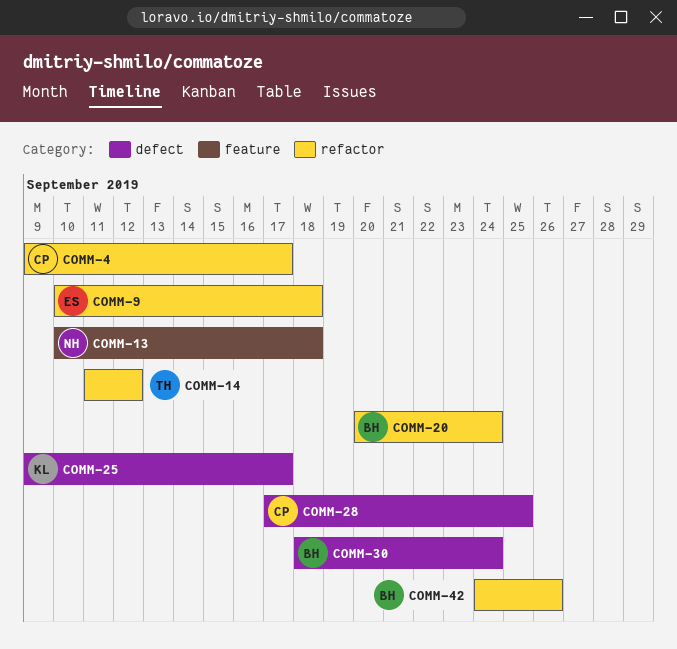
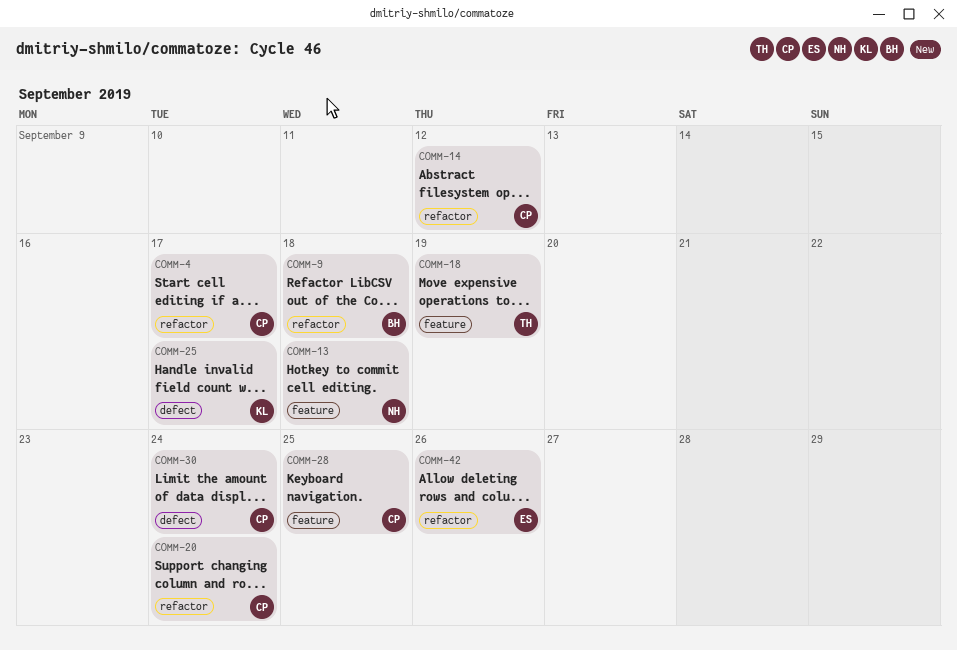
COMM-9, owner: ES -> BH
COMM-14, owner: TH -> CP
COMM-18: none -> present
COMM-20, owner: BH -> CP
COMM-28, label: defect -> feature
COMM-30, owner: BH -> CP
COMM-42, owner: BH -> ES

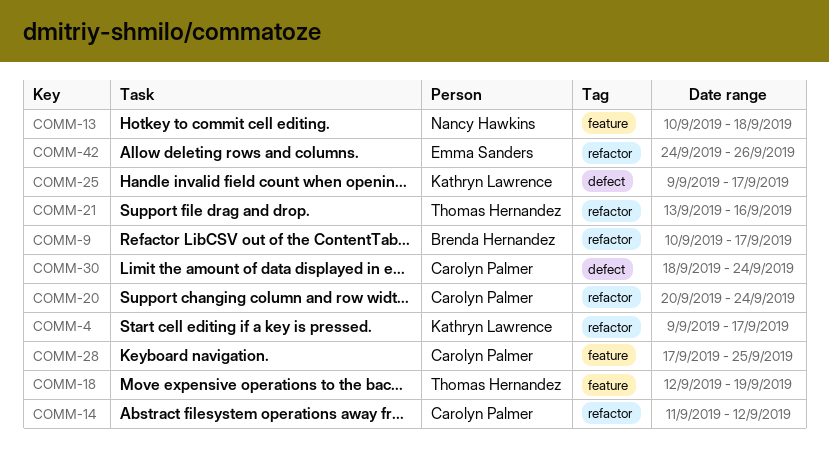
COMM-4, owner: Carolyn Palmer -> Kathryn Lawrence
COMM-9, due: Sep 18 -> Sep 17
COMM-21: none -> present

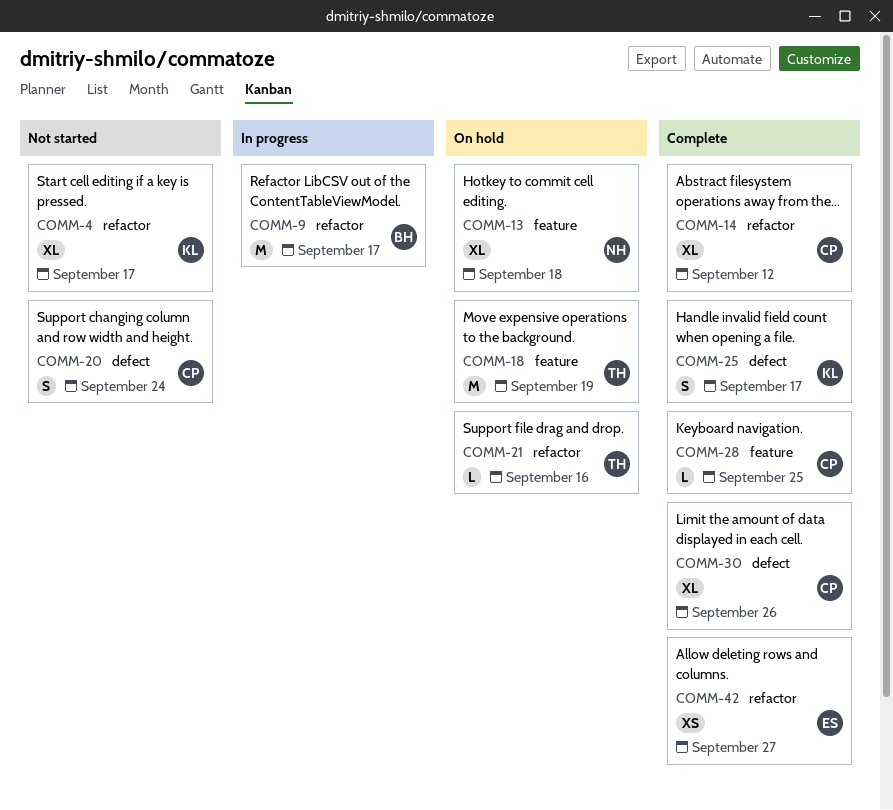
COMM-20, label: refactor -> defect
COMM-30, due: Sep 24 -> Sep 26
COMM-42, due: Sep 26 -> Sep 27

